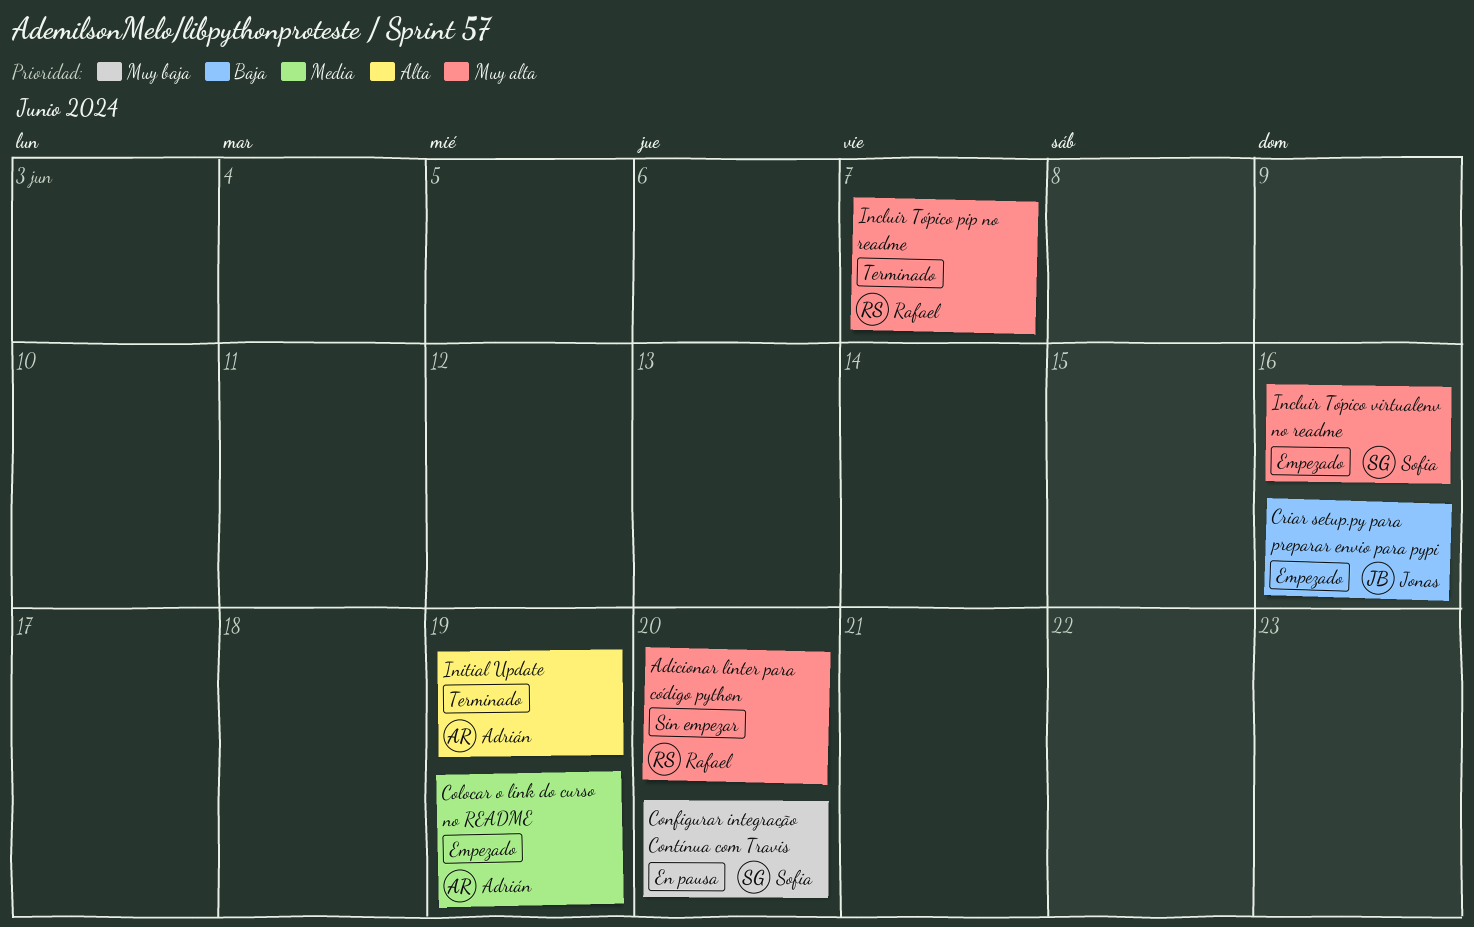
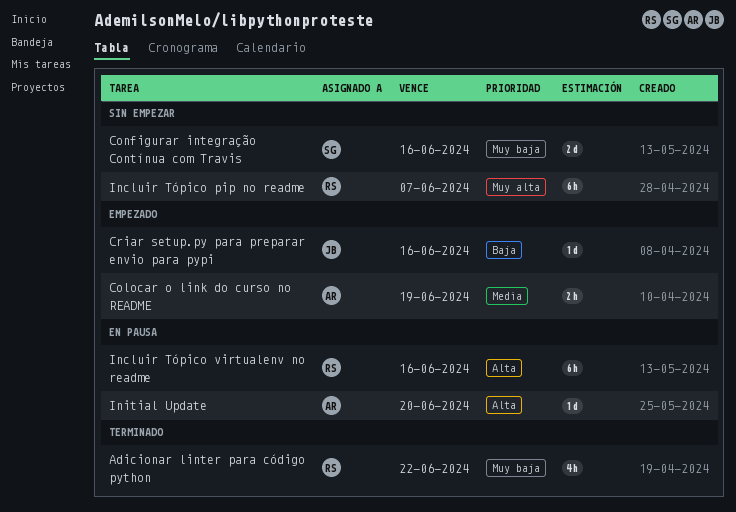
Adicionar linter para código python, status: Sin empezar -> Terminado
Adicionar linter para código python, priority: Muy alta -> Muy baja
Adicionar linter para código python, due: Jun 20 -> Jun 22
Configurar integração Contínua com Travis, status: En pausa -> Sin empezar
Configurar integração Contínua com Travis, due: Jun 20 -> Jun 16
Incluir Tópico pip no readme, status: Terminado -> Sin empezar
Incluir Tópico virtualenv no readme, status: Empezado -> En pausa
Incluir Tópico virtualenv no readme, owner: Sofia -> Rafael
Incluir Tópico virtualenv no readme, priority: Muy alta -> Alta
Initial Update, status: Terminado -> En pausa
Initial Update, due: Jun 19 -> Jun 20

